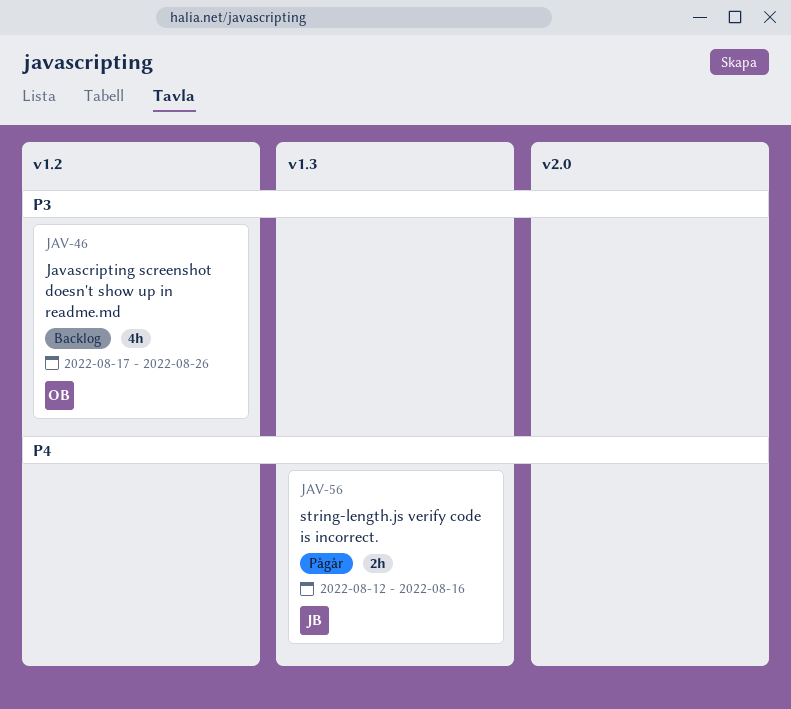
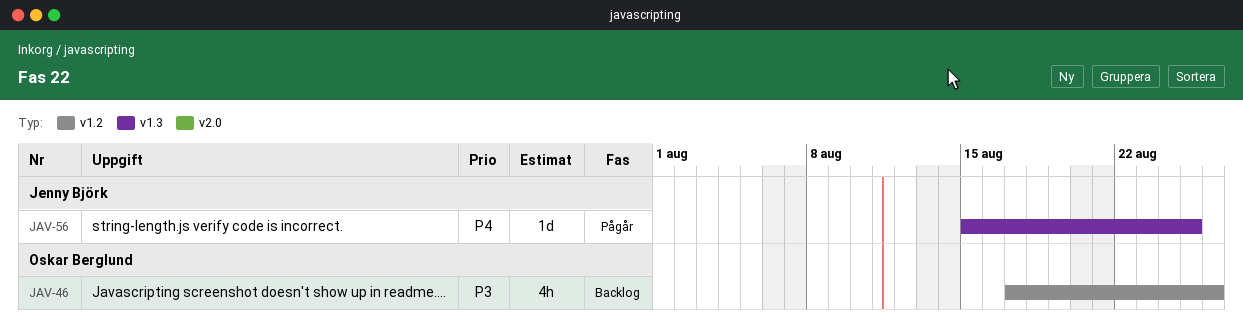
JAV-56, estimate: 2h -> 1d
JAV-56, start: Aug 12 -> Aug 15
JAV-56, due: Aug 16 -> Aug 25

